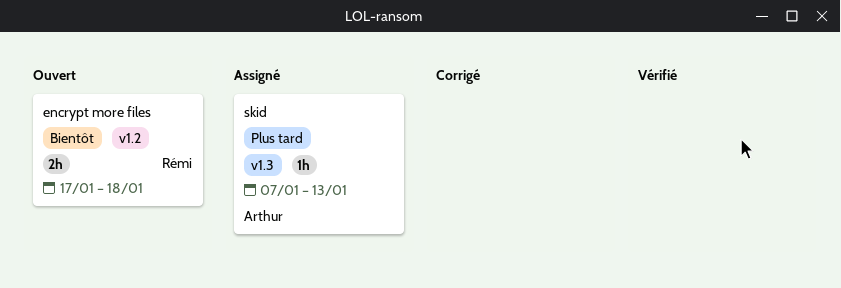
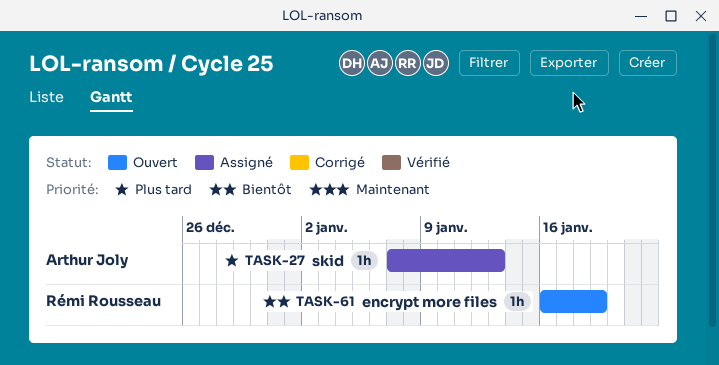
encrypt more files, estimate: 2h -> 1h
encrypt more files, start: Jan 17 -> Jan 16
encrypt more files, due: Jan 18 -> Jan 19

